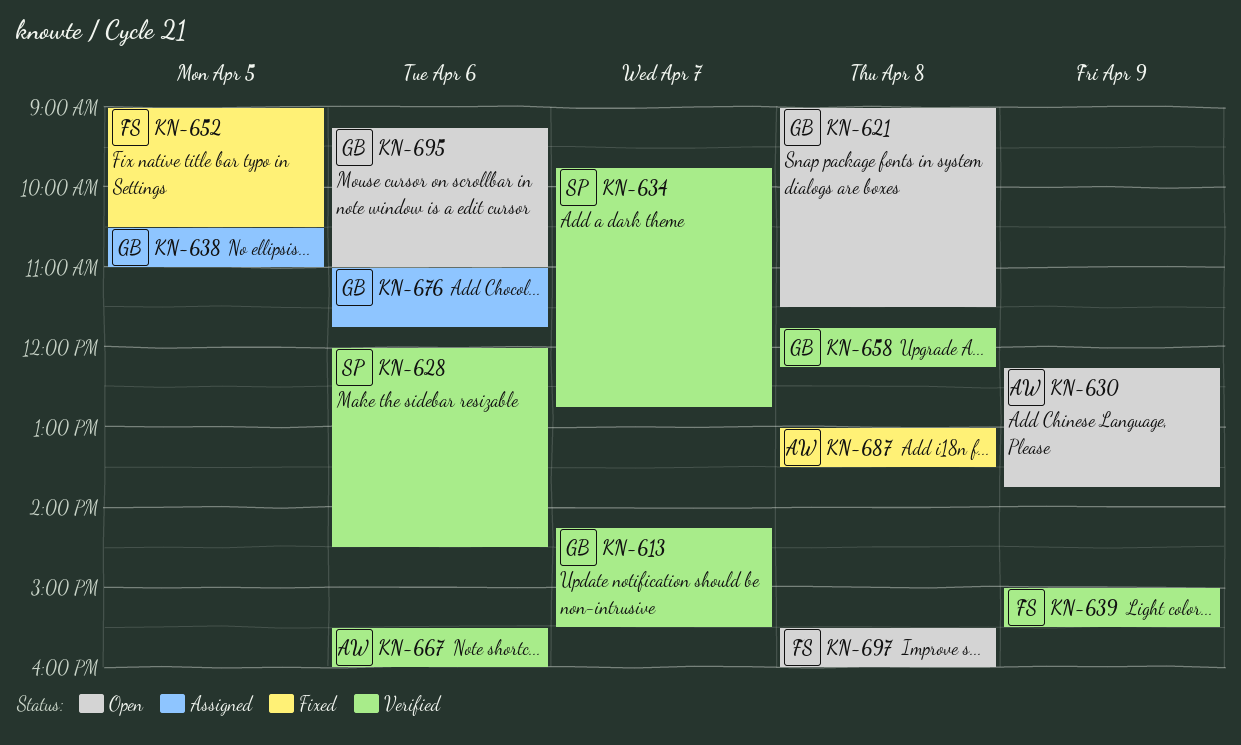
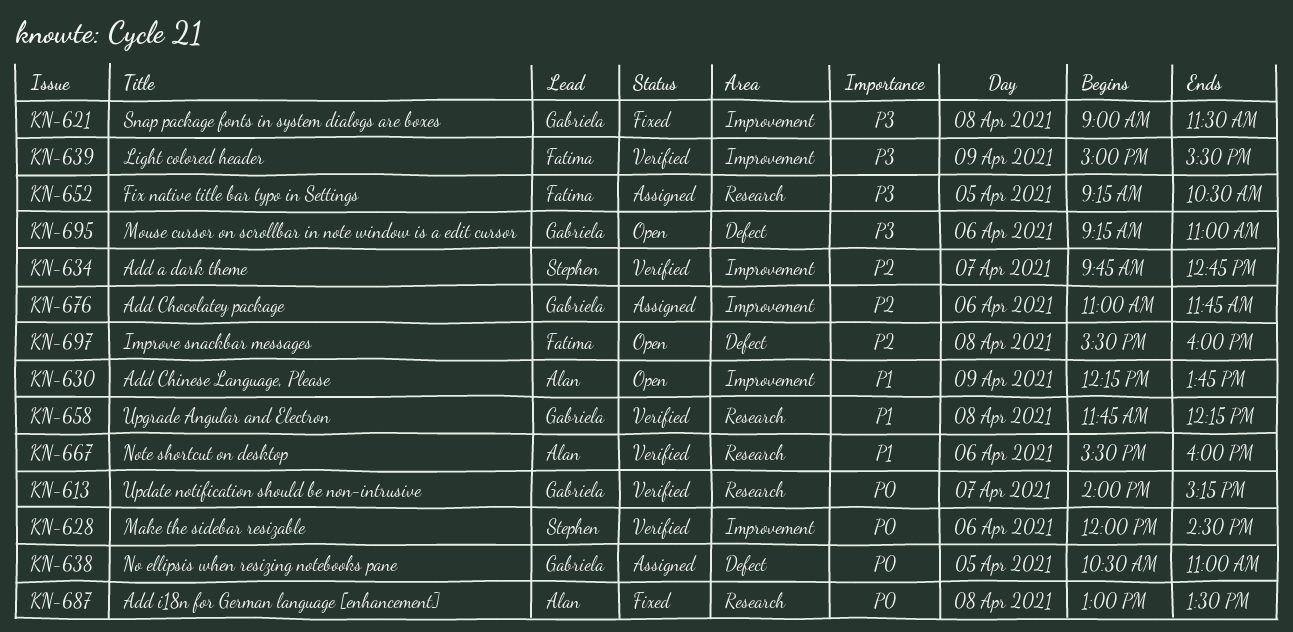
KN-613, begins: 14:15 -> 14:00
KN-613, ends: 15:30 -> 15:15
KN-621, status: Open -> Fixed
KN-652, status: Fixed -> Assigned
KN-652, begins: 09:00 -> 09:15

